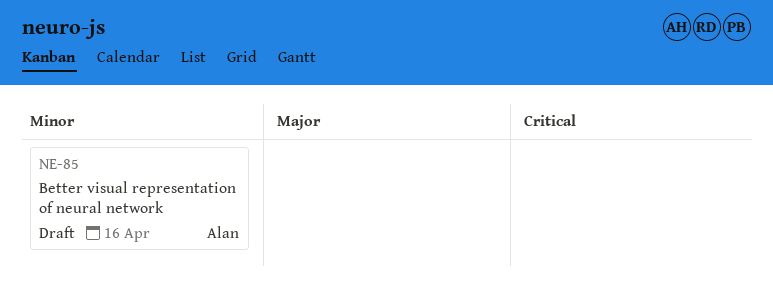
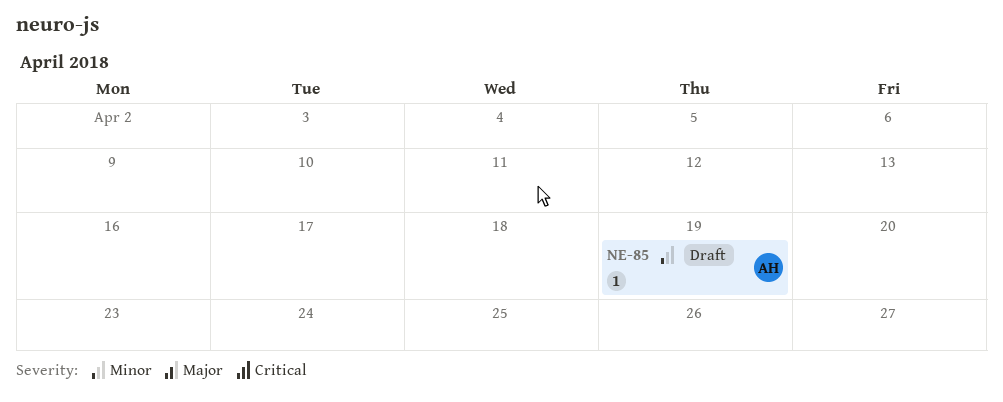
NE-85, due: Apr 16 -> Apr 19

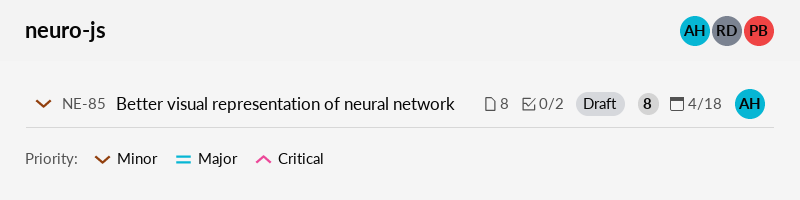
NE-85, estimate: 1 -> 8
NE-85, due: Apr 19 -> Apr 18

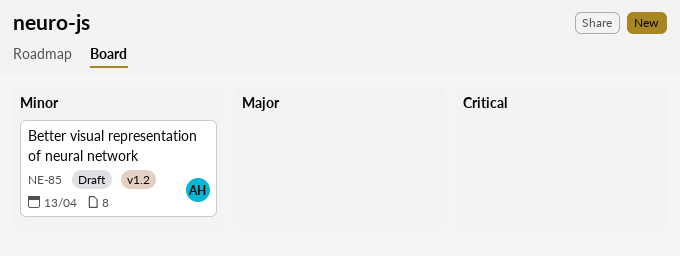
NE-85, due: Apr 18 -> Apr 13

